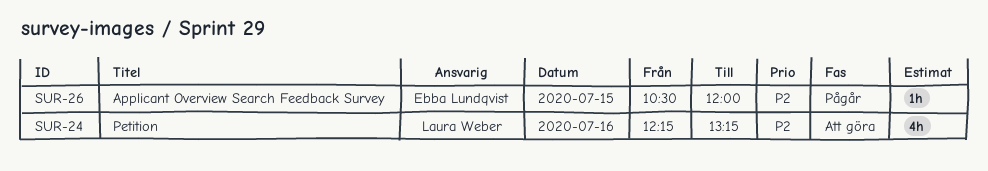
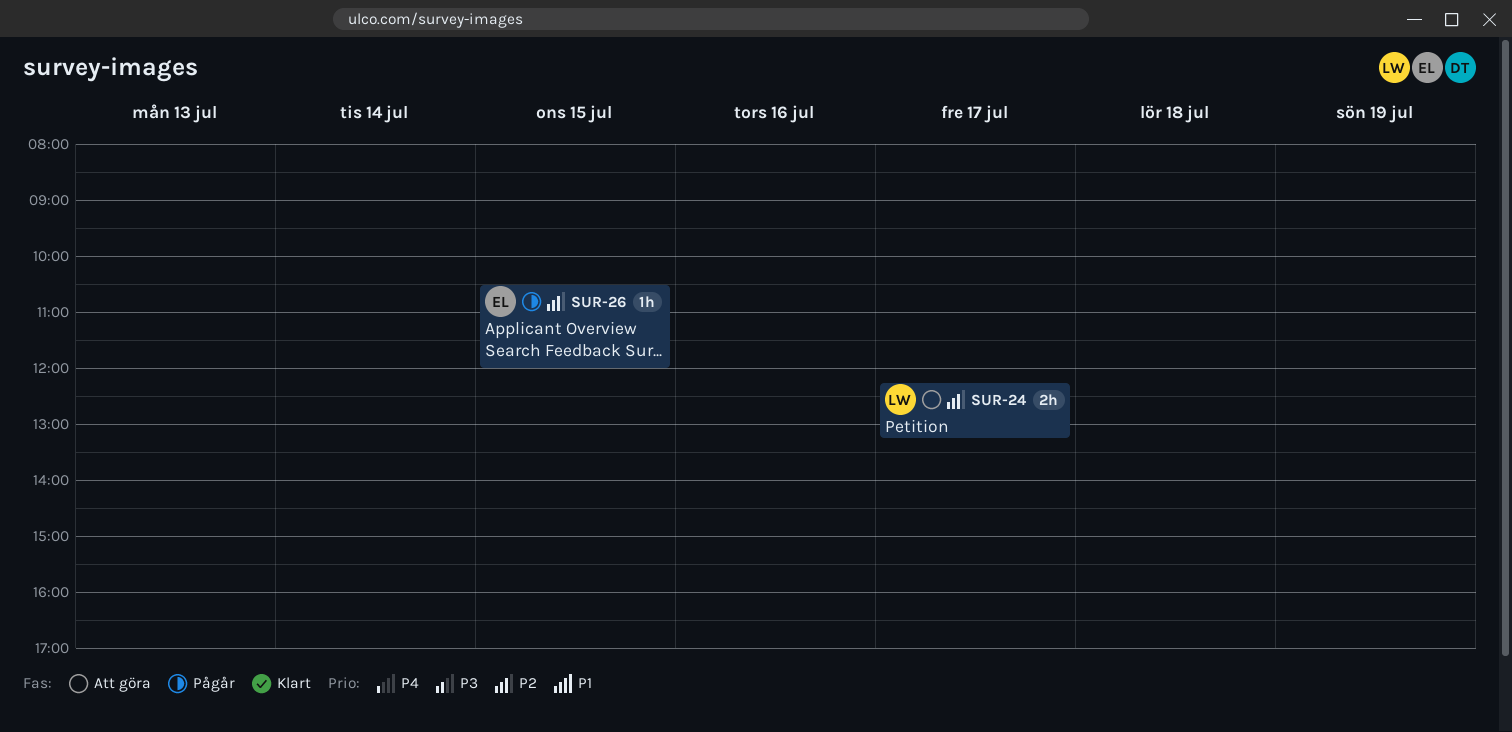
SUR-24, estimate: 4h -> 2h
SUR-24, day: Jul 16 -> Jul 17

